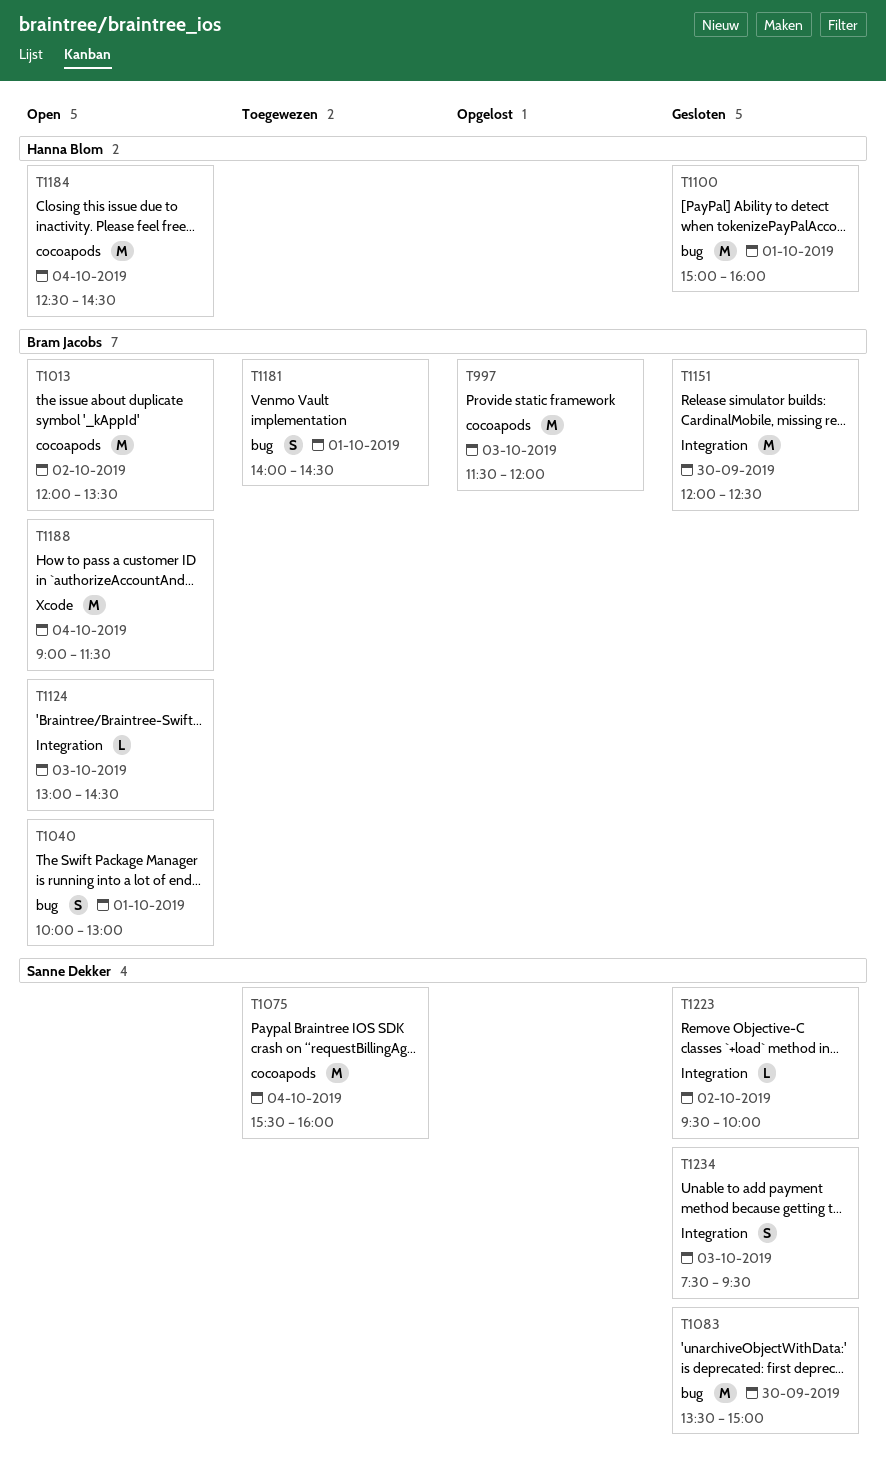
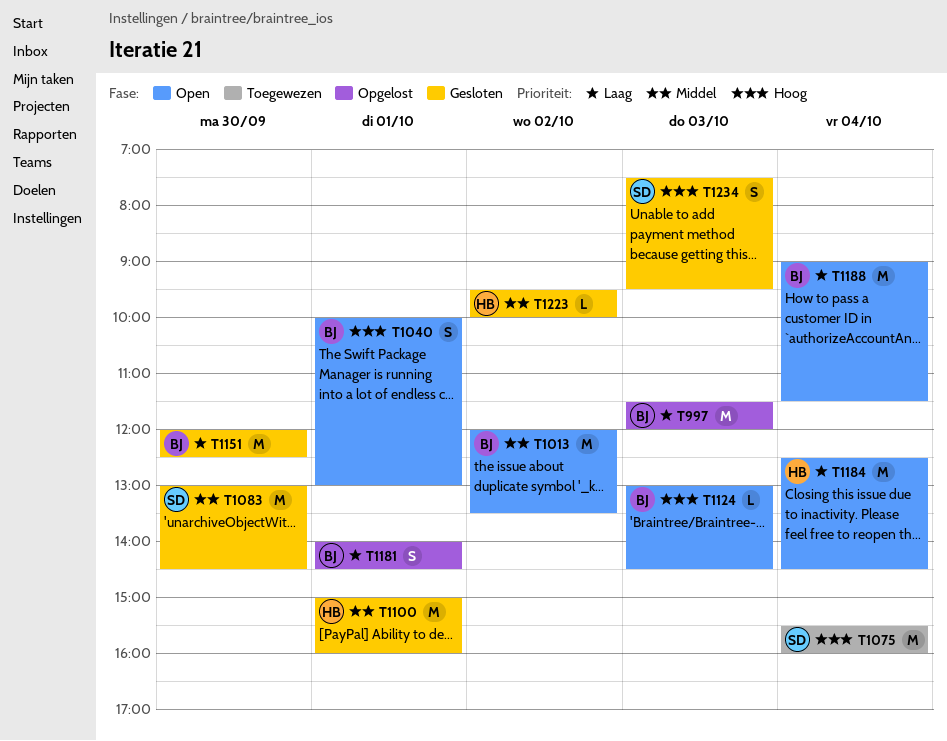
T1083, begins: 13:30 -> 13:00
T1083, ends: 15:00 -> 14:30
T1181, status: Toegewezen -> Opgelost
T1223, owner: Sanne Dekker -> Hanna Blom

